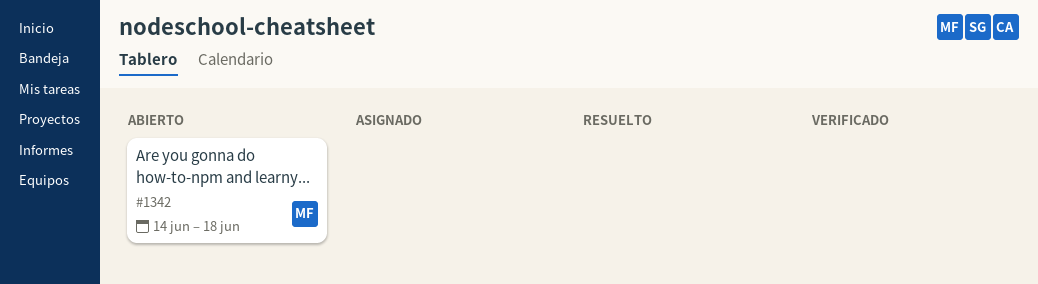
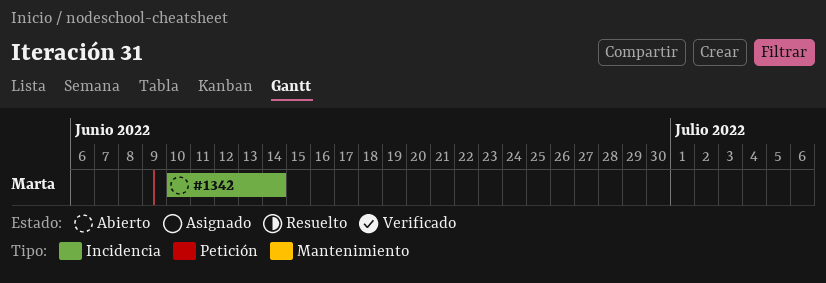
#1342, start: Jun 14 -> Jun 10
#1342, due: Jun 18 -> Jun 14

